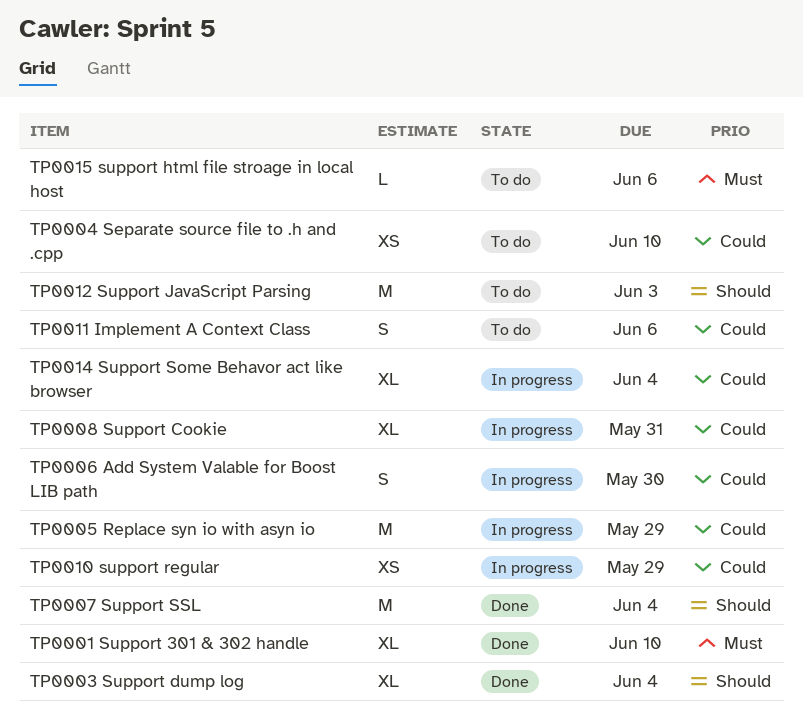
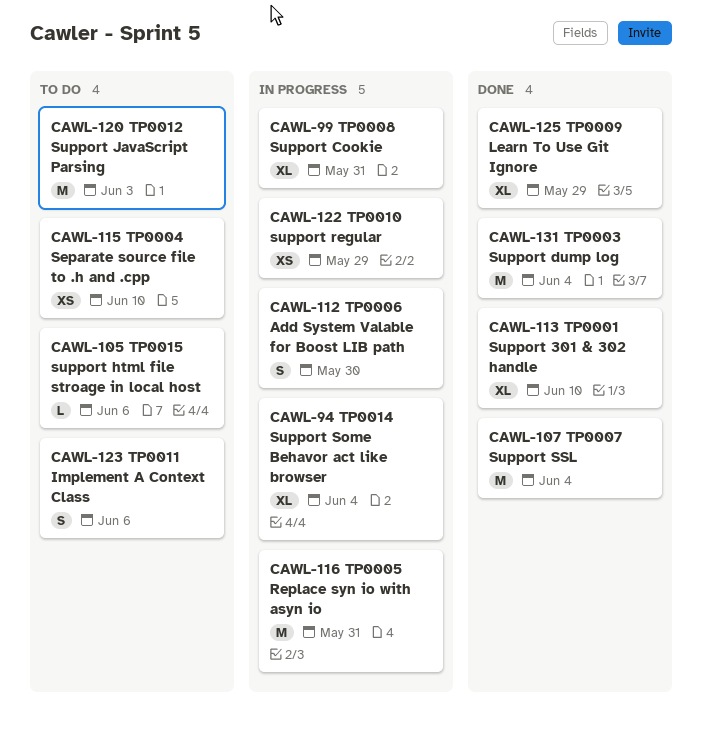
TP0003 Support dump log, estimate: XL -> M
TP0005 Replace syn io with asyn io, due: May 29 -> May 31
TP0009 Learn To Use Git Ignore: none -> present

